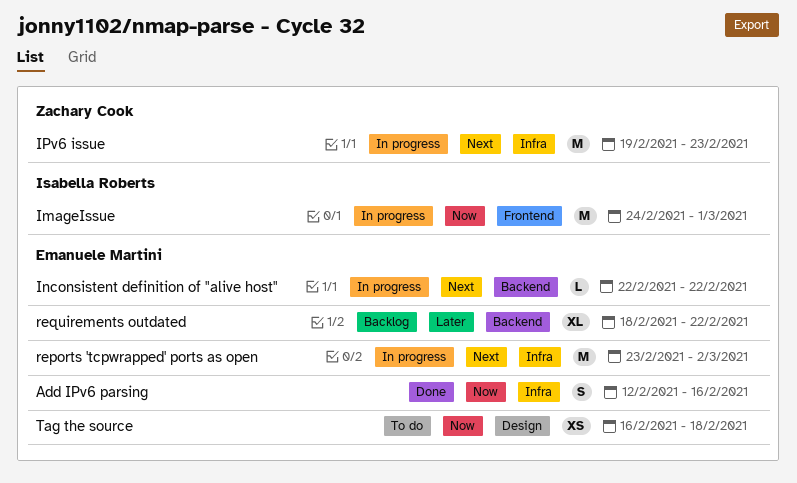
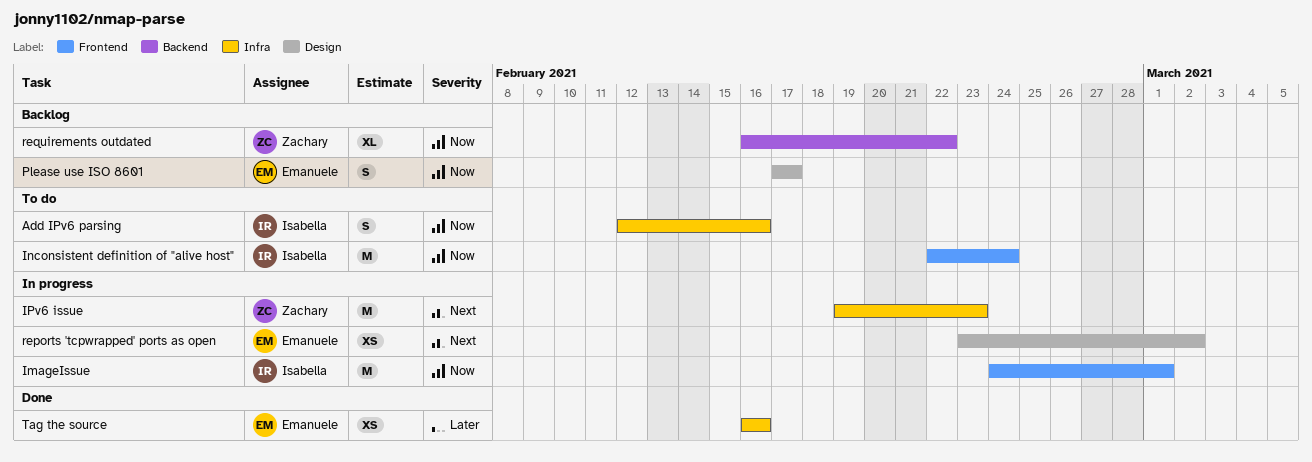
Add IPv6 parsing, status: Done -> To do
Add IPv6 parsing, owner: Emanuele Martini -> Isabella Roberts
Inconsistent definition of "alive host", status: In progress -> To do
Inconsistent definition of "alive host", owner: Emanuele Martini -> Isabella Roberts
Inconsistent definition of "alive host", priority: Next -> Now
Inconsistent definition of "alive host", label: Backend -> Frontend
Inconsistent definition of "alive host", estimate: L -> M
Inconsistent definition of "alive host", due: Feb 22 -> Feb 24
Please use ISO 8601: none -> present
reports 'tcpwrapped' ports as open, label: Infra -> Design
reports 'tcpwrapped' ports as open, estimate: M -> XS
requirements outdated, owner: Emanuele Martini -> Zachary Cook
requirements outdated, priority: Later -> Now
requirements outdated, start: Feb 18 -> Feb 16
Tag the source, status: To do -> Done
Tag the source, priority: Now -> Later
Tag the source, label: Design -> Infra
Tag the source, due: Feb 18 -> Feb 16

